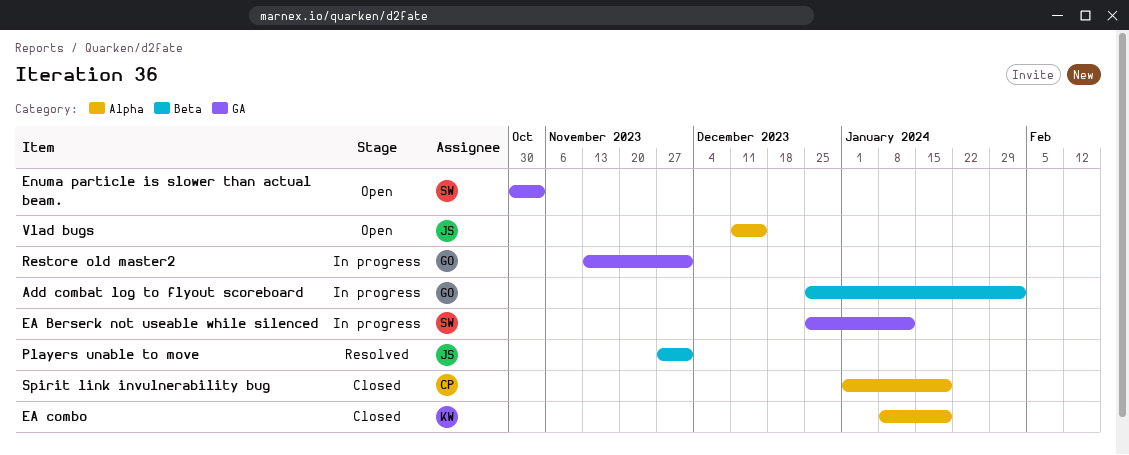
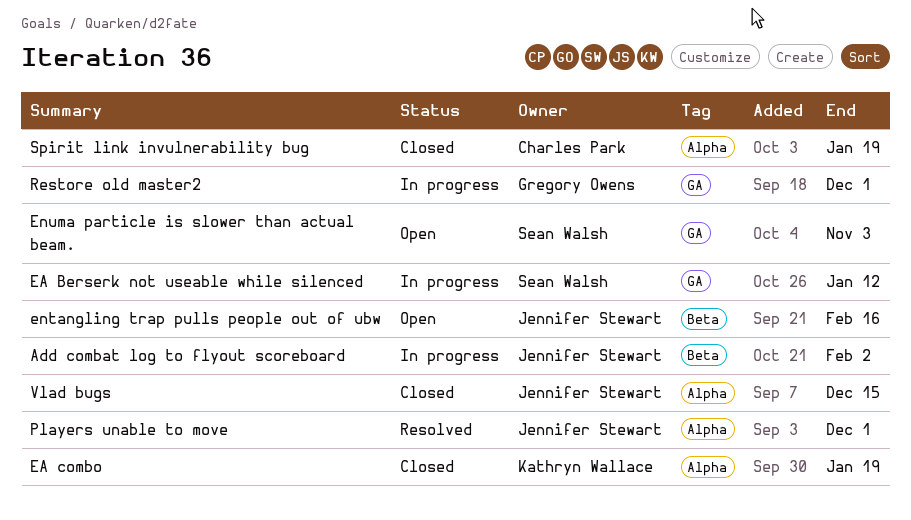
Add combat log to flyout scoreboard, owner: Gregory Owens -> Jennifer Stewart
entangling trap pulls people out of ubw: none -> present
Players unable to move, label: Beta -> Alpha
Vlad bugs, status: Open -> Closed

